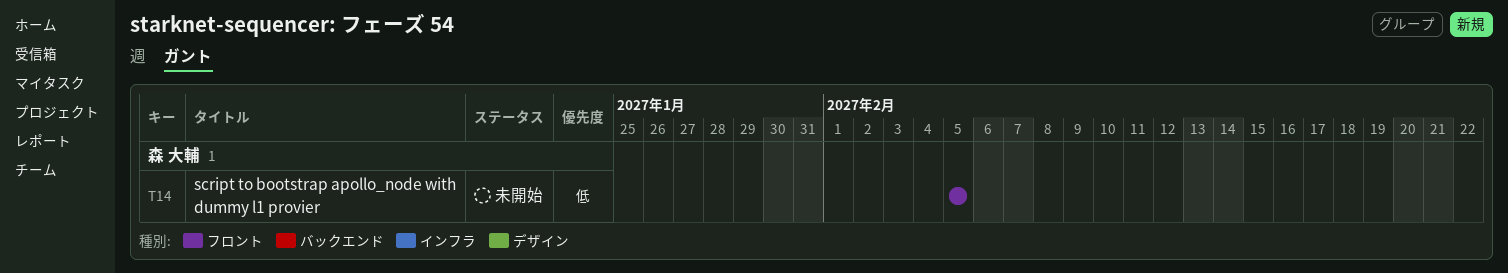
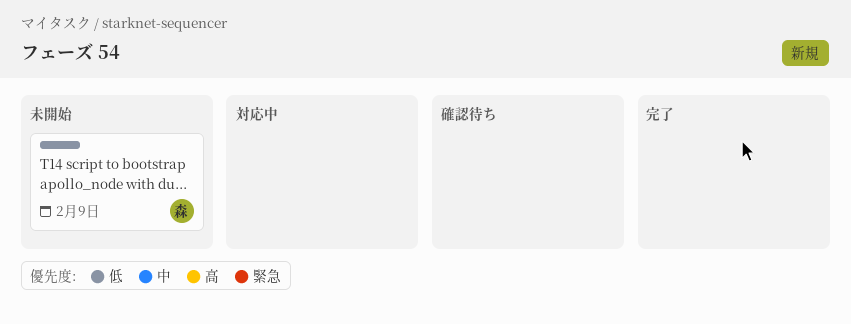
T14, due: Feb 5 -> Feb 9

